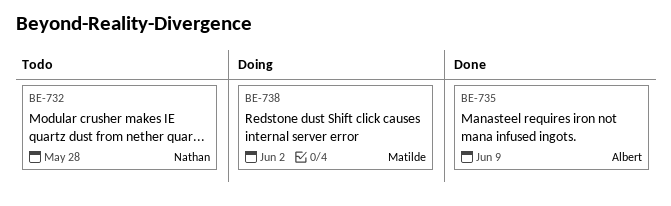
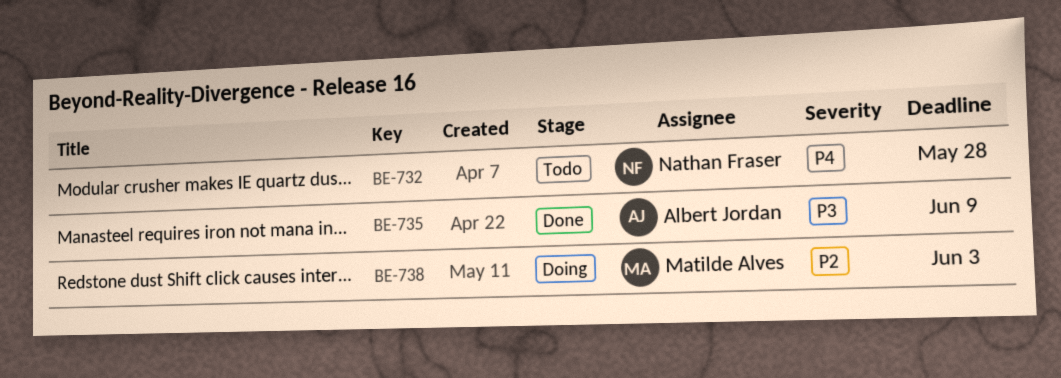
BE-738, due: Jun 2 -> Jun 3

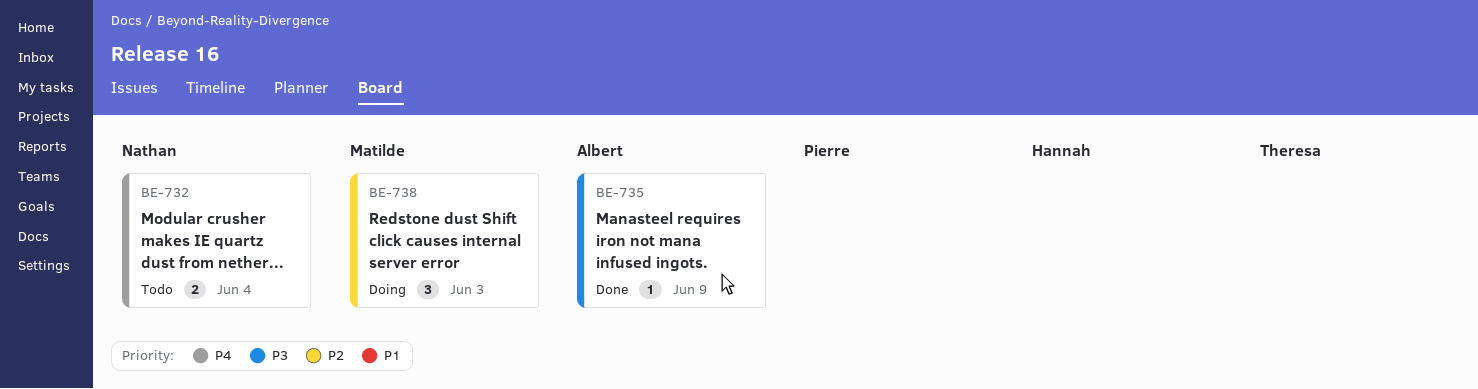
BE-732, due: May 28 -> Jun 4

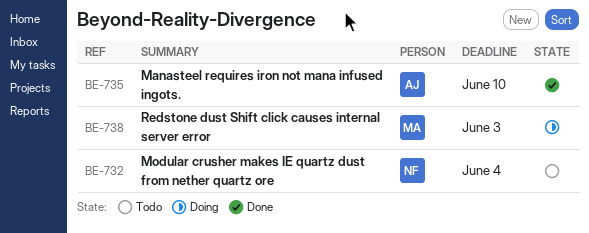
BE-735, due: Jun 9 -> Jun 10

